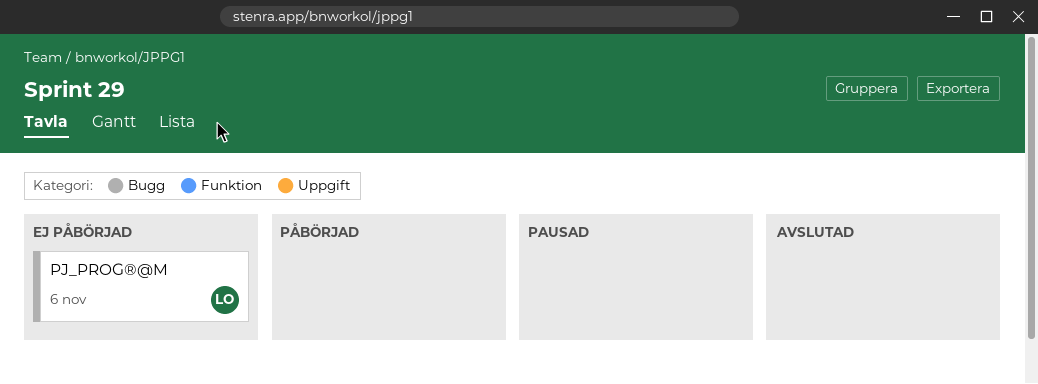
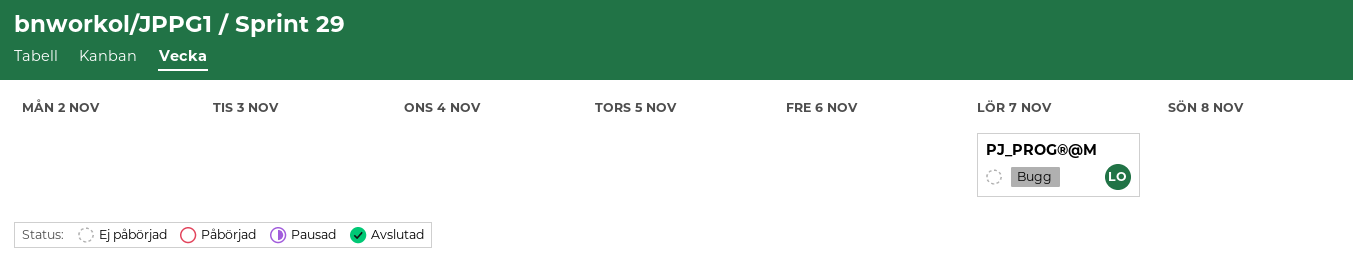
PJ_PROG®@M, due: Nov 6 -> Nov 7

